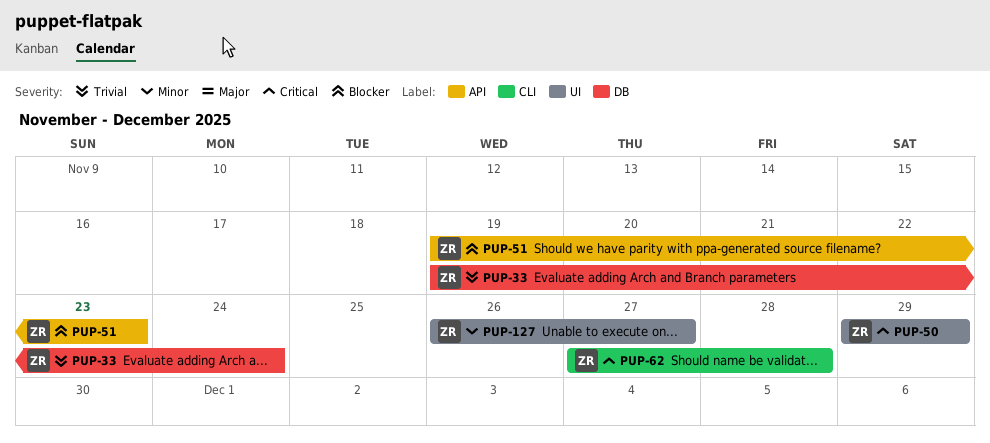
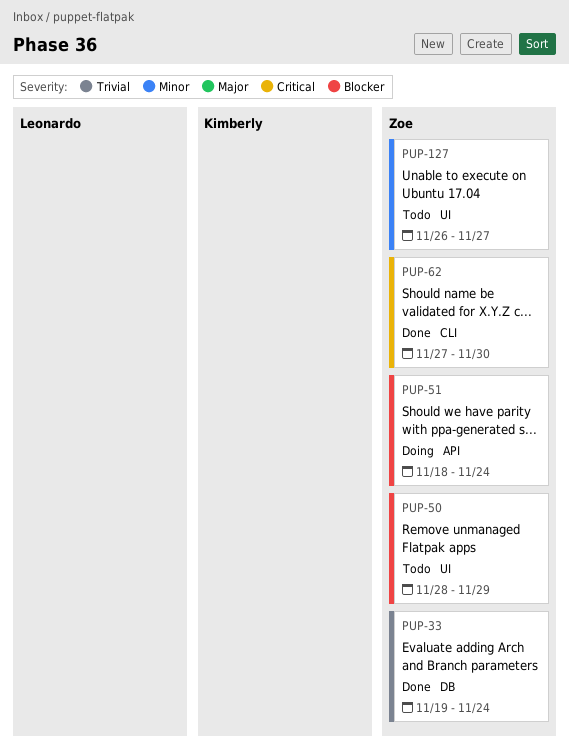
PUP-50, priority: Critical -> Blocker
PUP-50, start: Nov 29 -> Nov 28
PUP-51, start: Nov 19 -> Nov 18
PUP-51, due: Nov 23 -> Nov 24
PUP-62, due: Nov 28 -> Nov 30

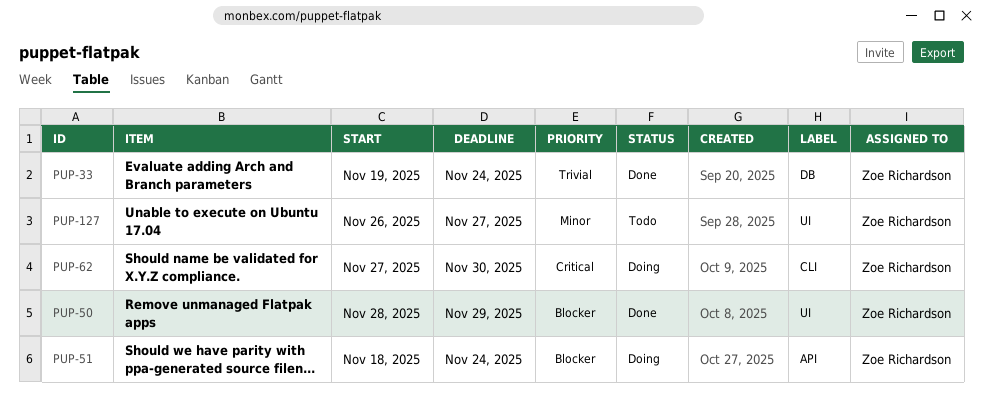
PUP-50, status: Todo -> Done
PUP-62, status: Done -> Doing

